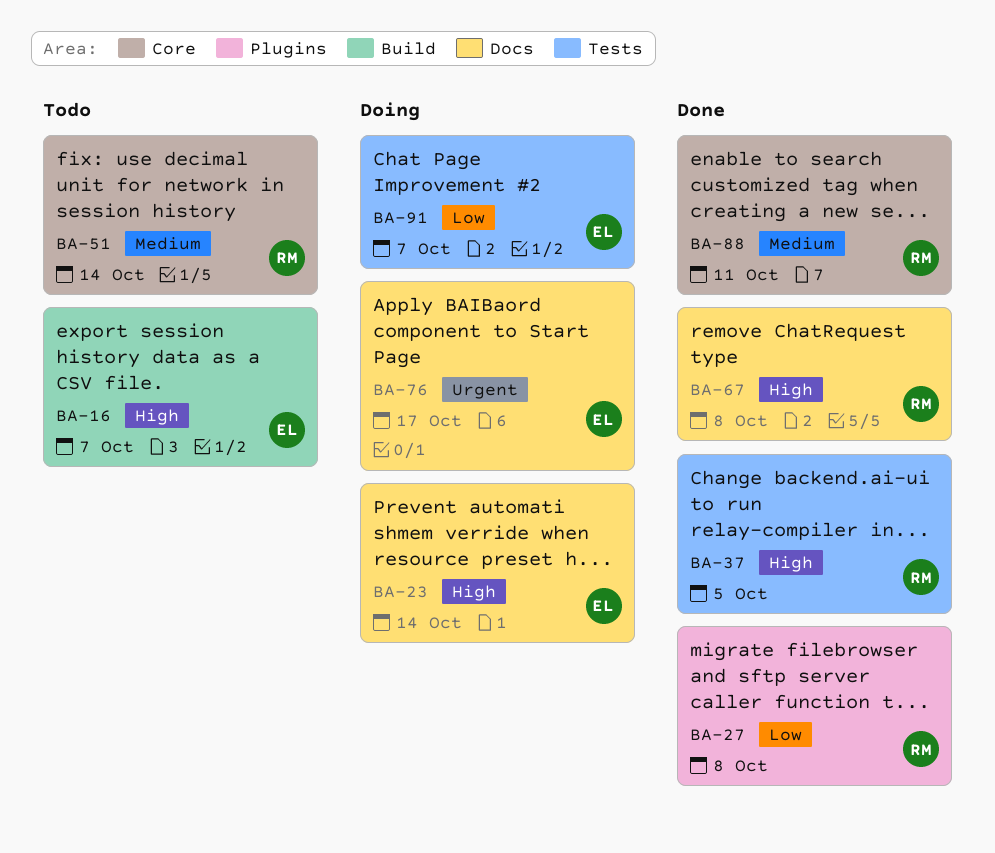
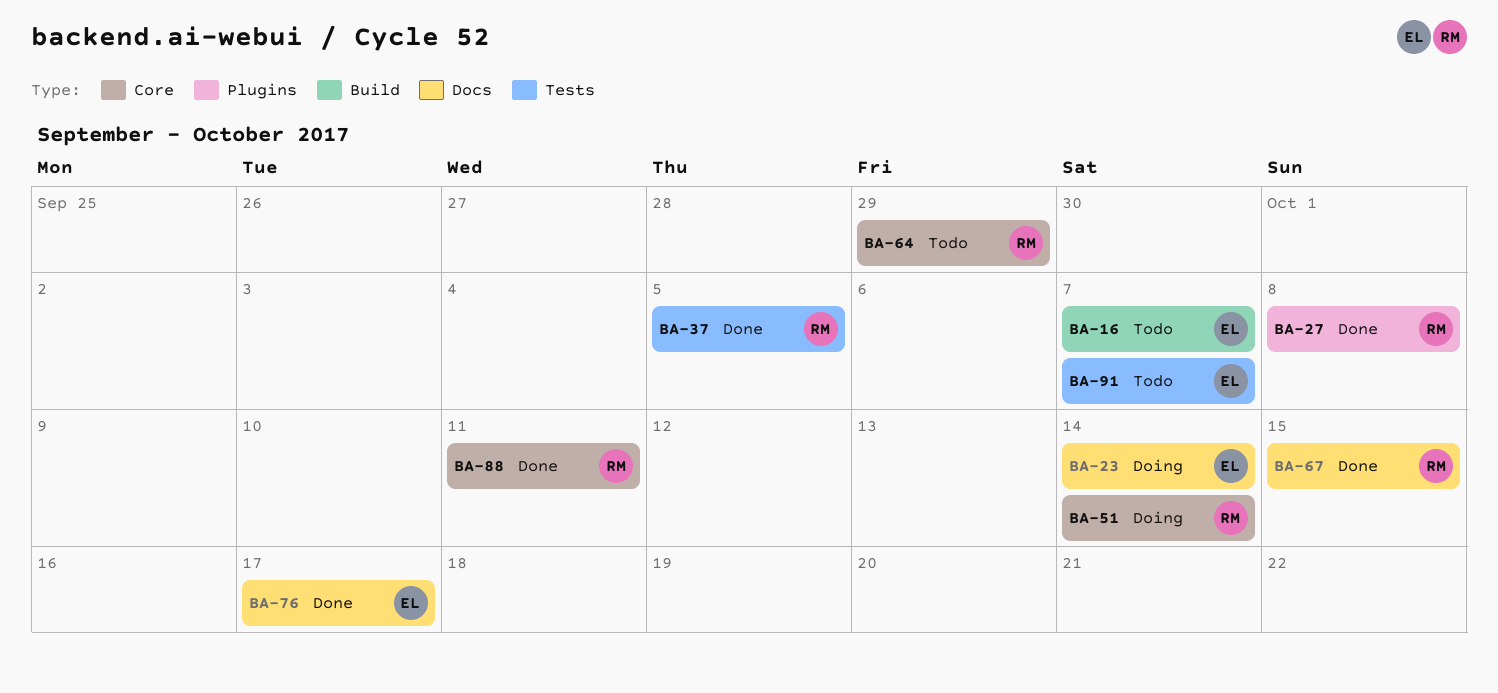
BA-51, status: Todo -> Doing
BA-64: none -> present
BA-67, due: Oct 8 -> Oct 15
BA-76, status: Doing -> Done
BA-91, status: Doing -> Todo

